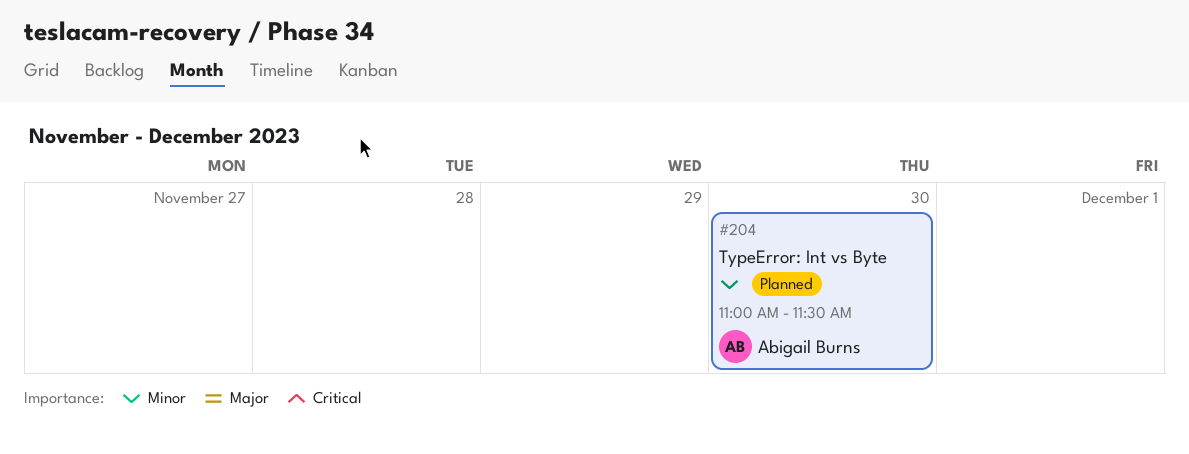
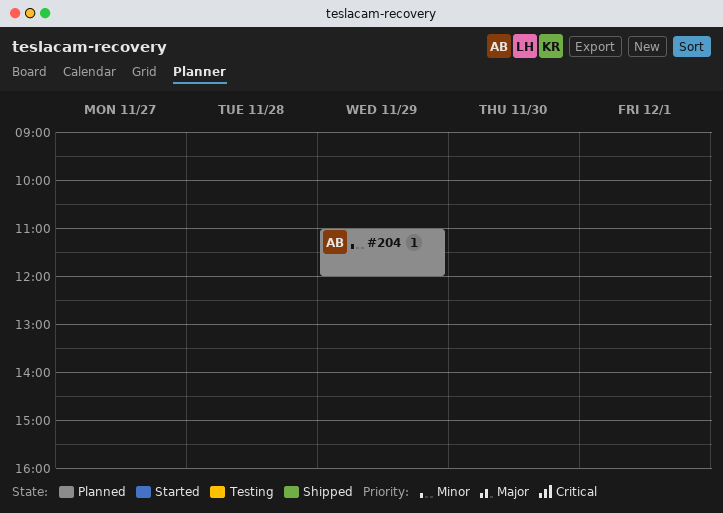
#204, day: Nov 30 -> Nov 29
#204, ends: 11:30 -> 12:00

